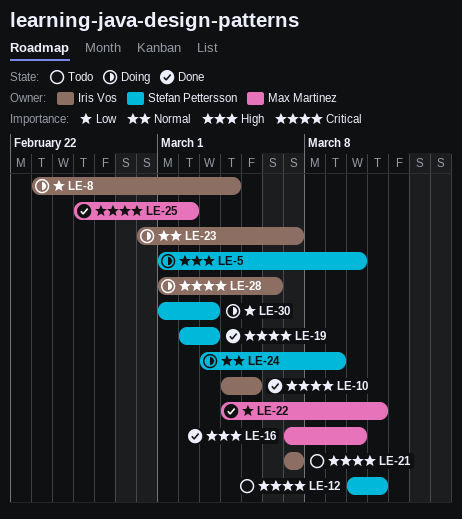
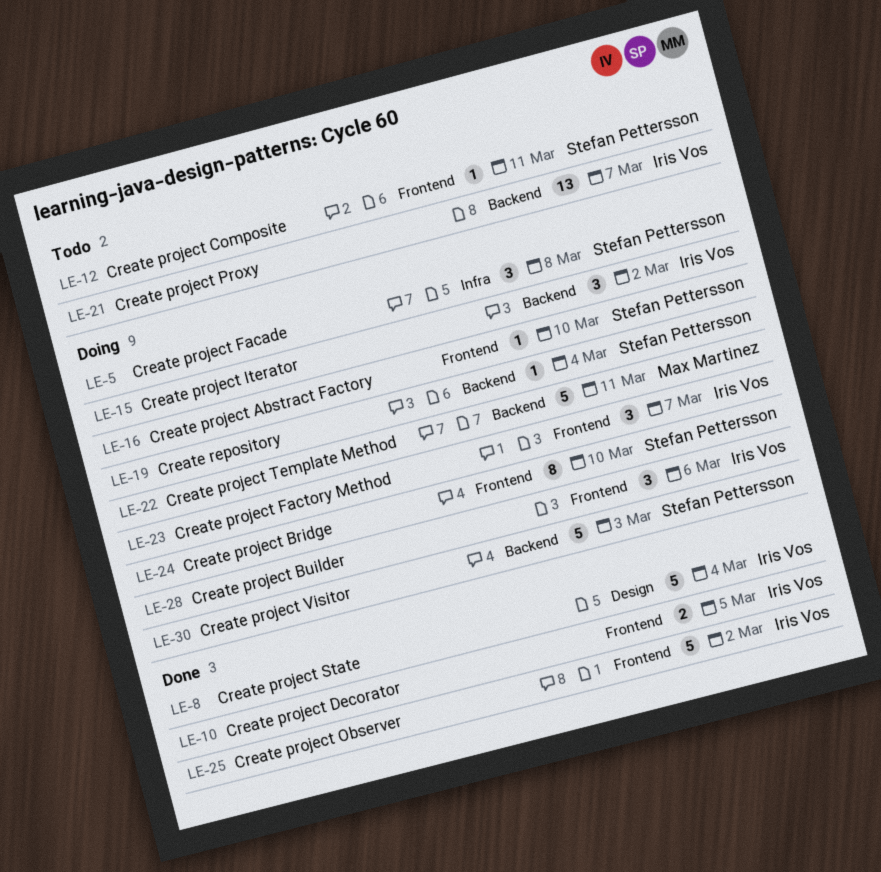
LE-5, due: Mar 10 -> Mar 8
LE-8, status: Doing -> Done
LE-15: none -> present
LE-16, status: Done -> Doing
LE-16, owner: Max Martinez -> Stefan Pettersson
LE-19, status: Done -> Doing
LE-19, due: Mar 3 -> Mar 4
LE-22, status: Done -> Doing
LE-24, due: Mar 9 -> Mar 10
LE-25, owner: Max Martinez -> Iris Vos

